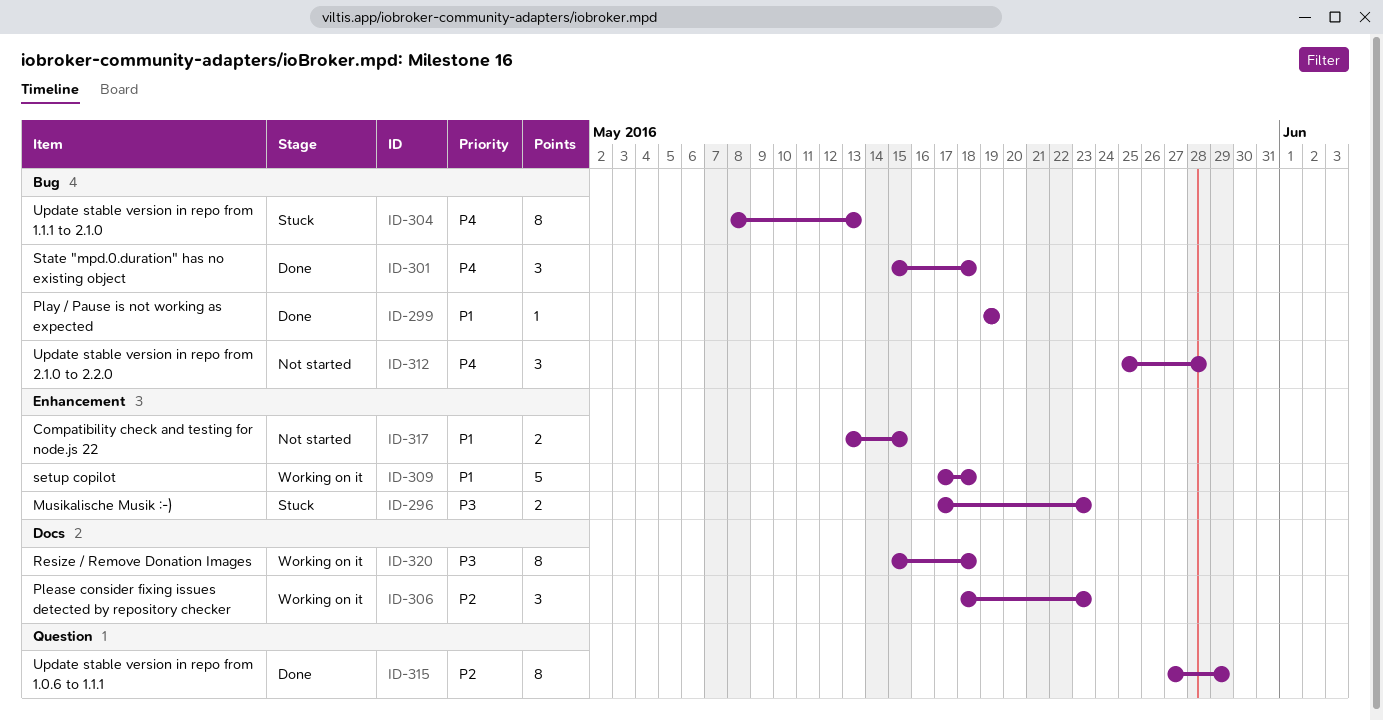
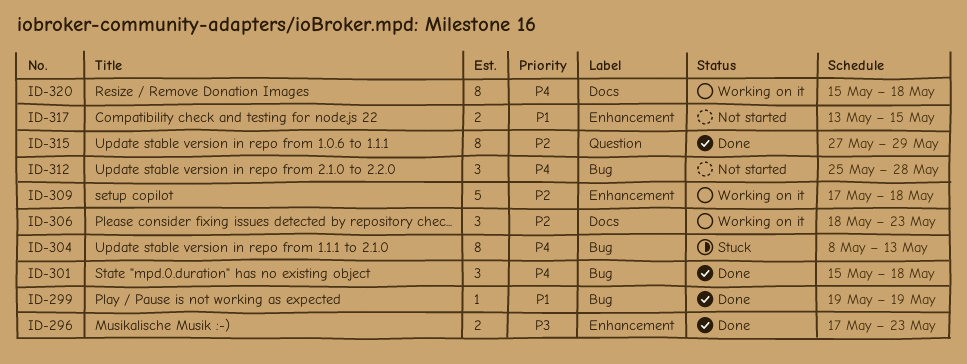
ID-296, status: Stuck -> Done
ID-309, priority: P1 -> P2
ID-320, priority: P3 -> P4

